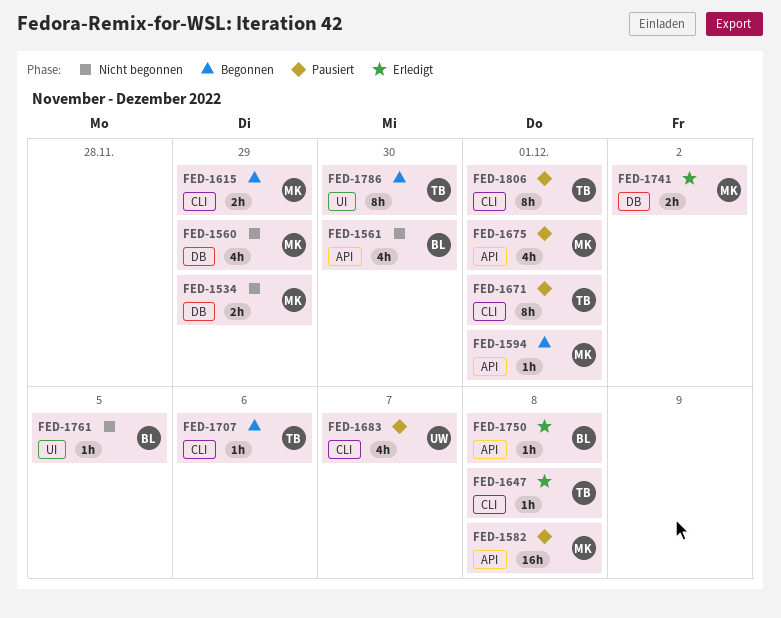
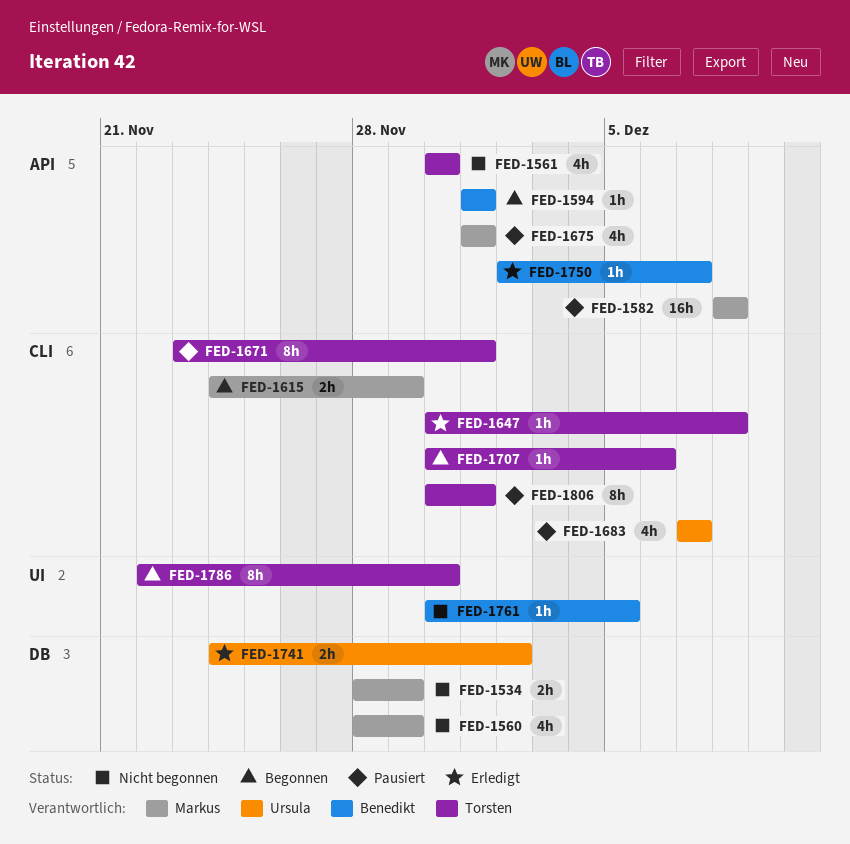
FED-1561, owner: Benedikt -> Torsten
FED-1594, owner: Markus -> Benedikt
FED-1741, owner: Markus -> Ursula
FED-1750, due: Dec 8 -> Dec 7

